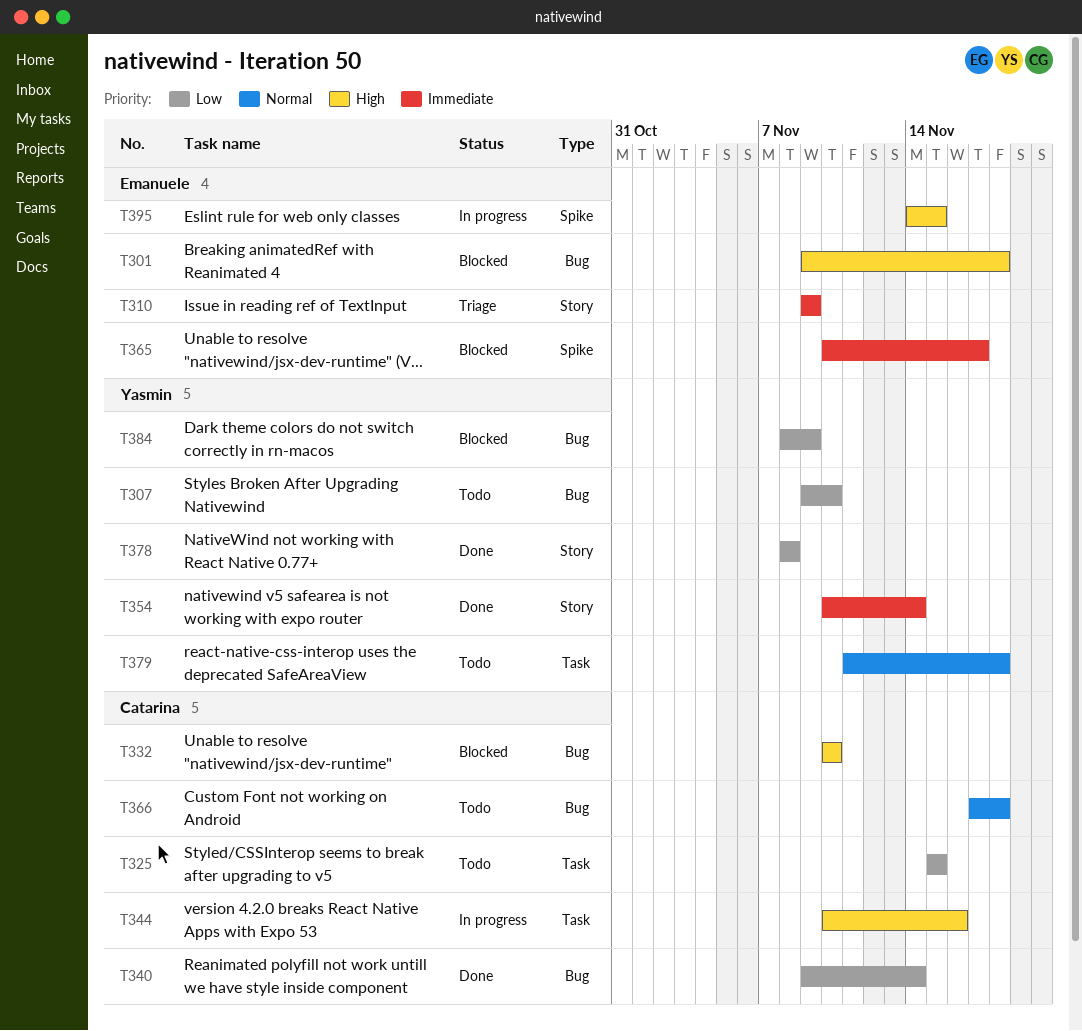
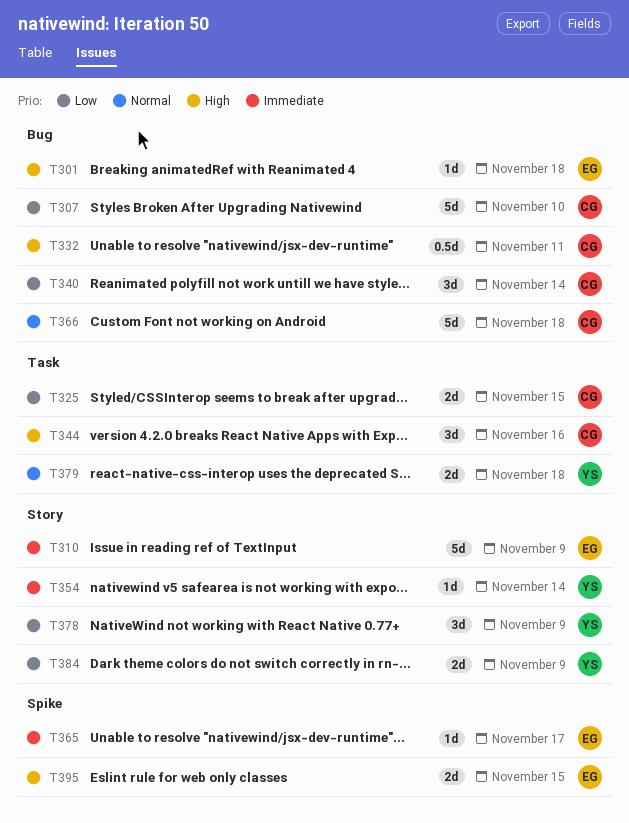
T307, owner: Yasmin -> Catarina
T332, due: Nov 10 -> Nov 11
T378, due: Nov 8 -> Nov 9
T384, label: Bug -> Story

